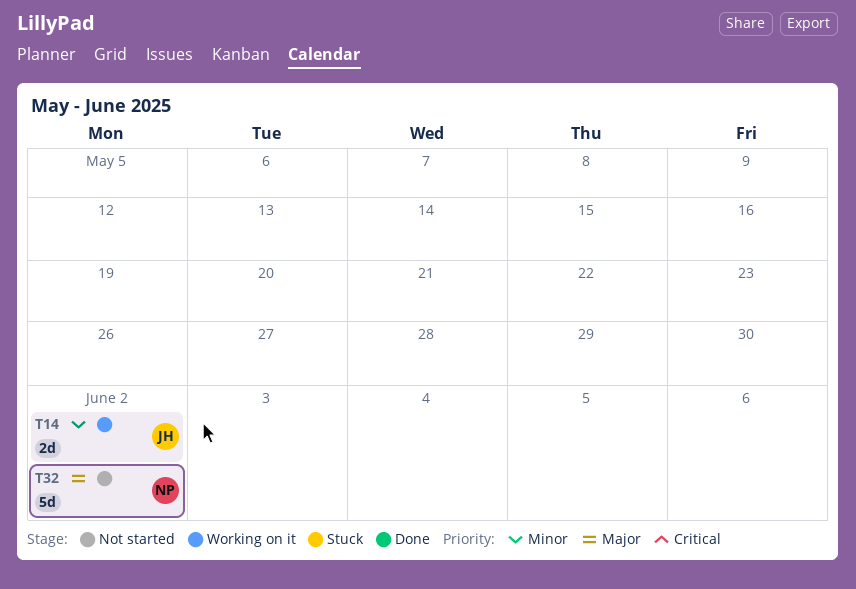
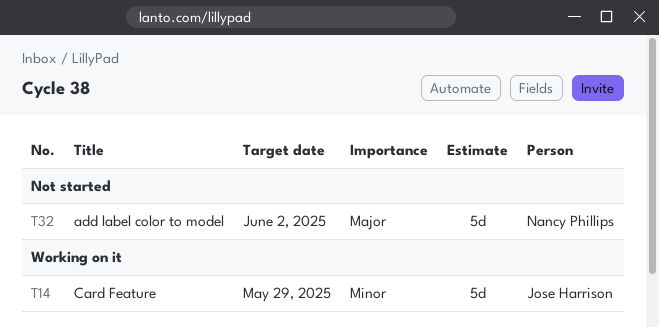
T14, estimate: 2d -> 5d
T14, due: Jun 2 -> May 29

